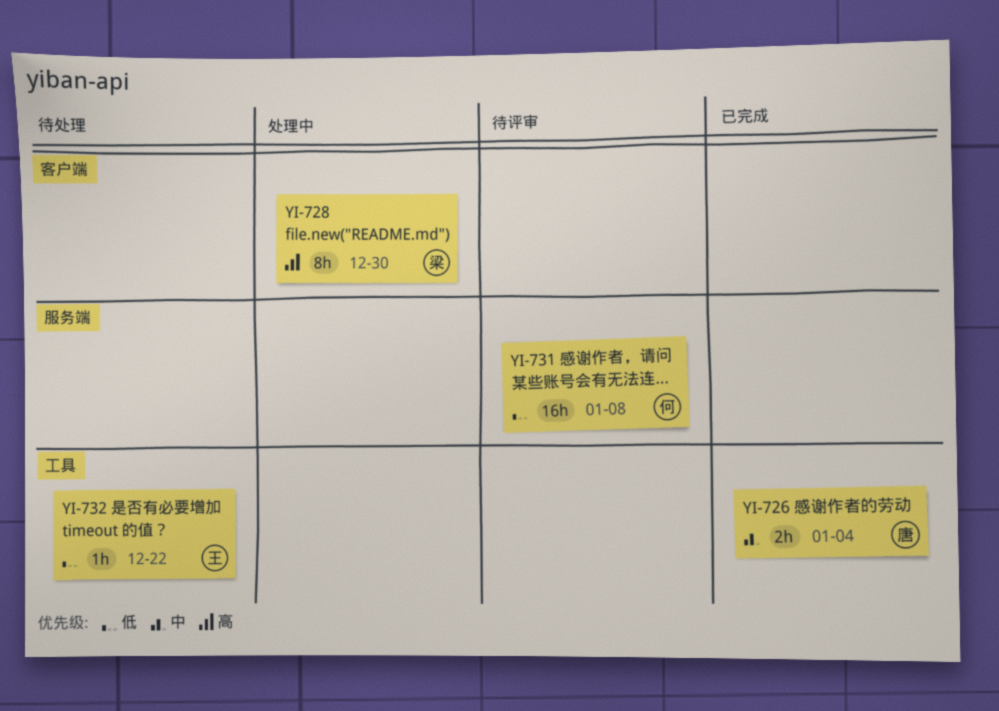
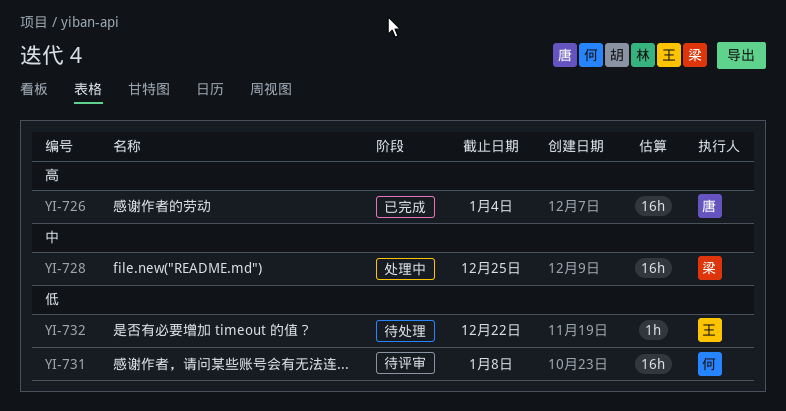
YI-726, priority: 中 -> 高
YI-726, estimate: 2h -> 16h
YI-728, priority: 高 -> 中
YI-728, estimate: 8h -> 16h
YI-728, due: Dec 30 -> Dec 25

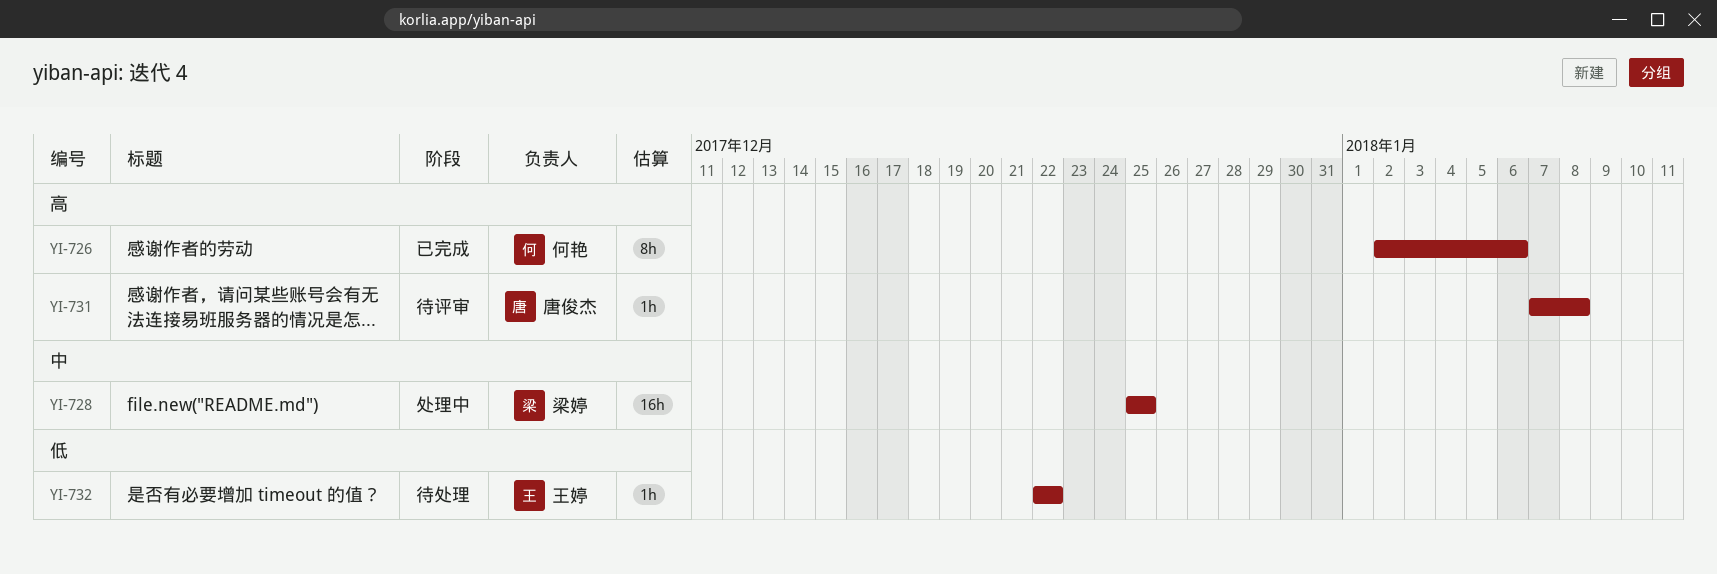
YI-726, owner: 唐俊杰 -> 何艳
YI-726, estimate: 16h -> 8h
YI-726, due: Jan 4 -> Jan 6
YI-731, owner: 何艳 -> 唐俊杰
YI-731, priority: 低 -> 高
YI-731, estimate: 16h -> 1h

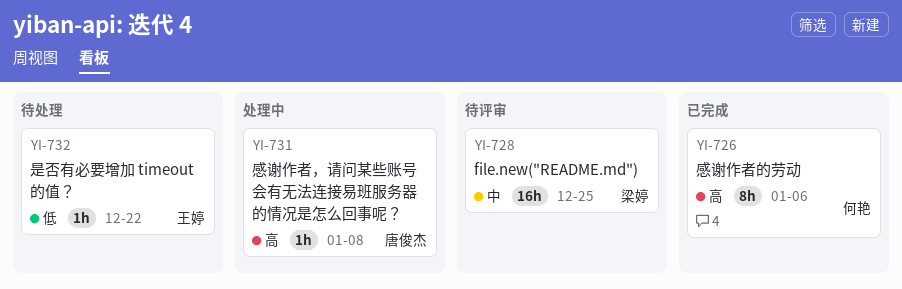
YI-728, status: 处理中 -> 待评审
YI-731, status: 待评审 -> 处理中

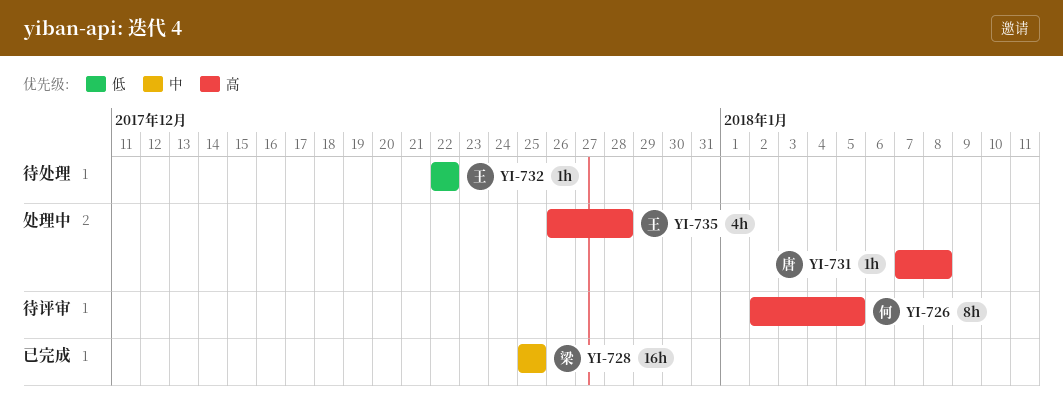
YI-726, status: 已完成 -> 待评审
YI-726, due: Jan 6 -> Jan 5
YI-728, status: 待评审 -> 已完成
YI-735: none -> present

